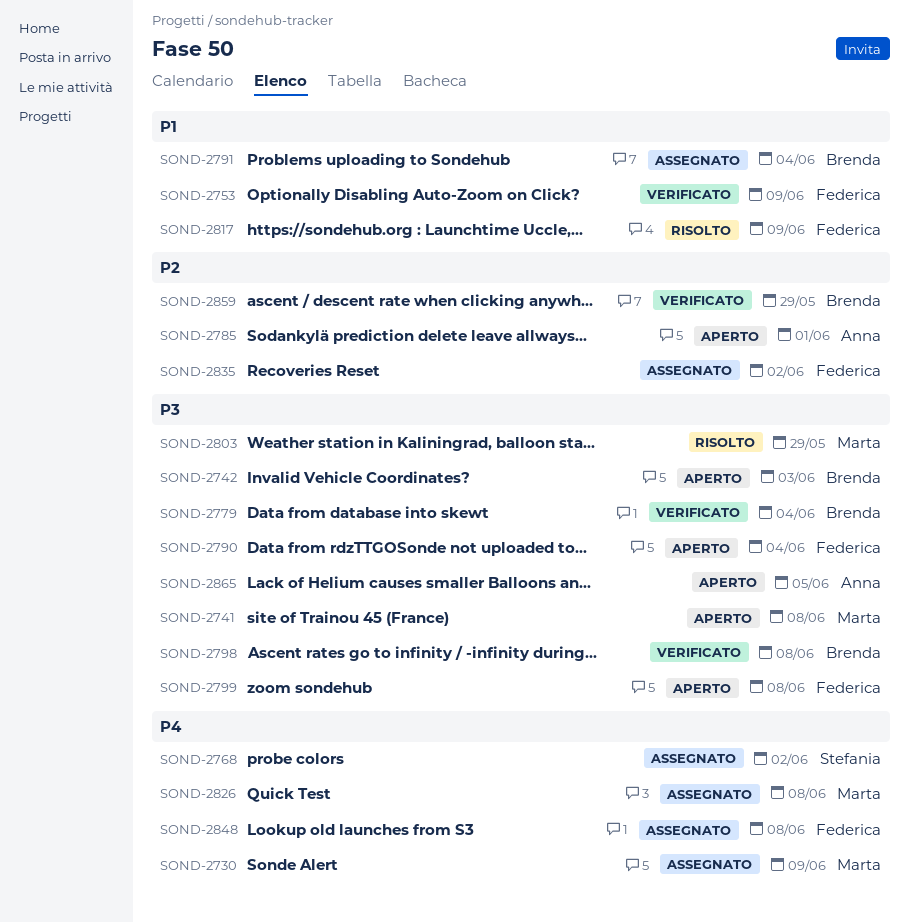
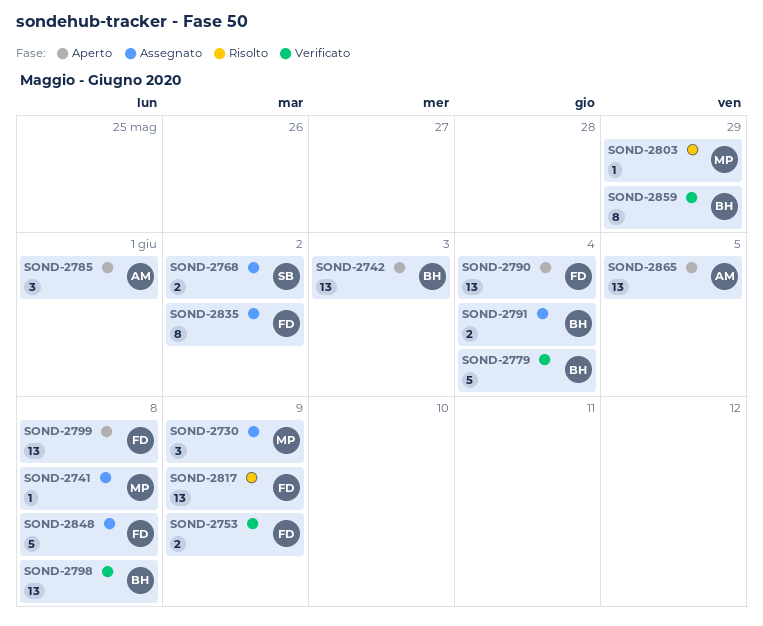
SOND-2741, status: Aperto -> Assegnato
SOND-2826: present -> none

